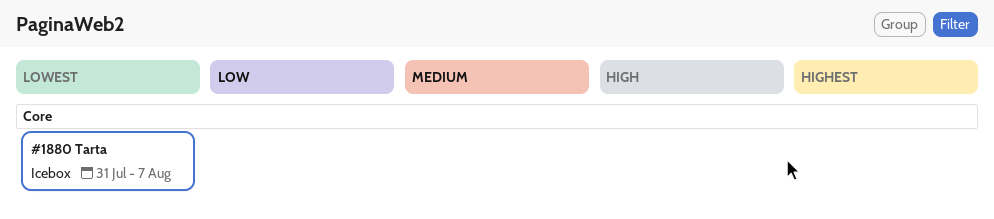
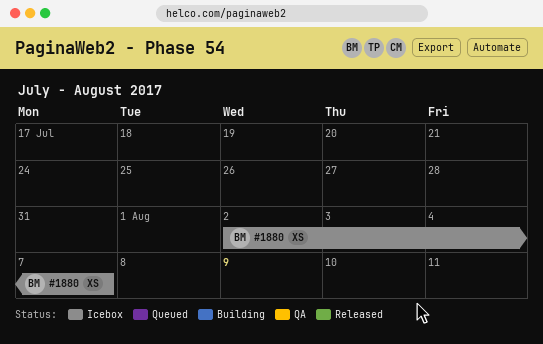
#1880, start: Jul 31 -> Aug 2

